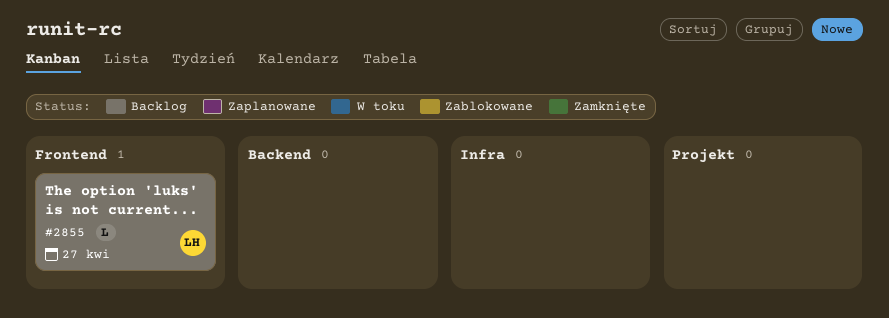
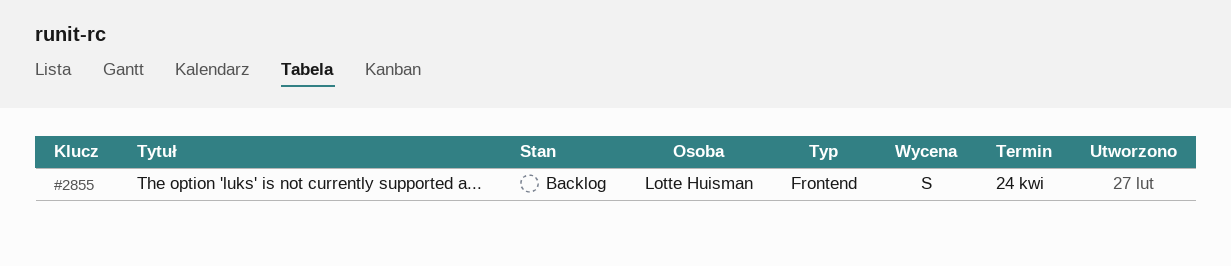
#2855, estimate: L -> S
#2855, due: Apr 27 -> Apr 24

